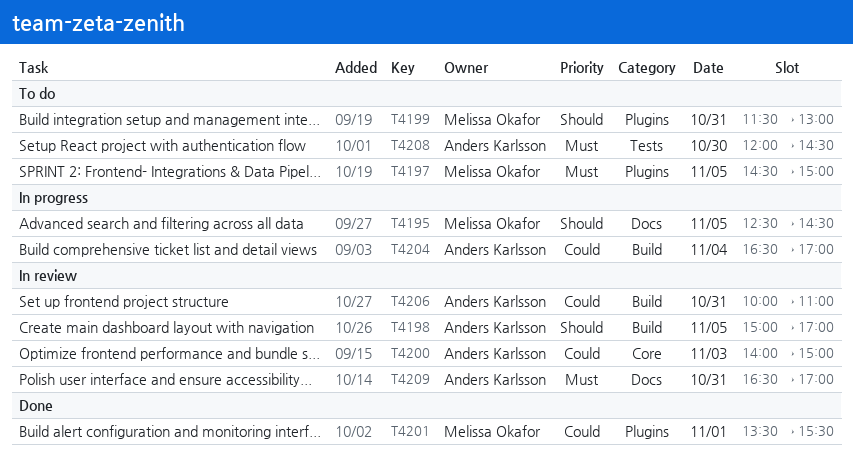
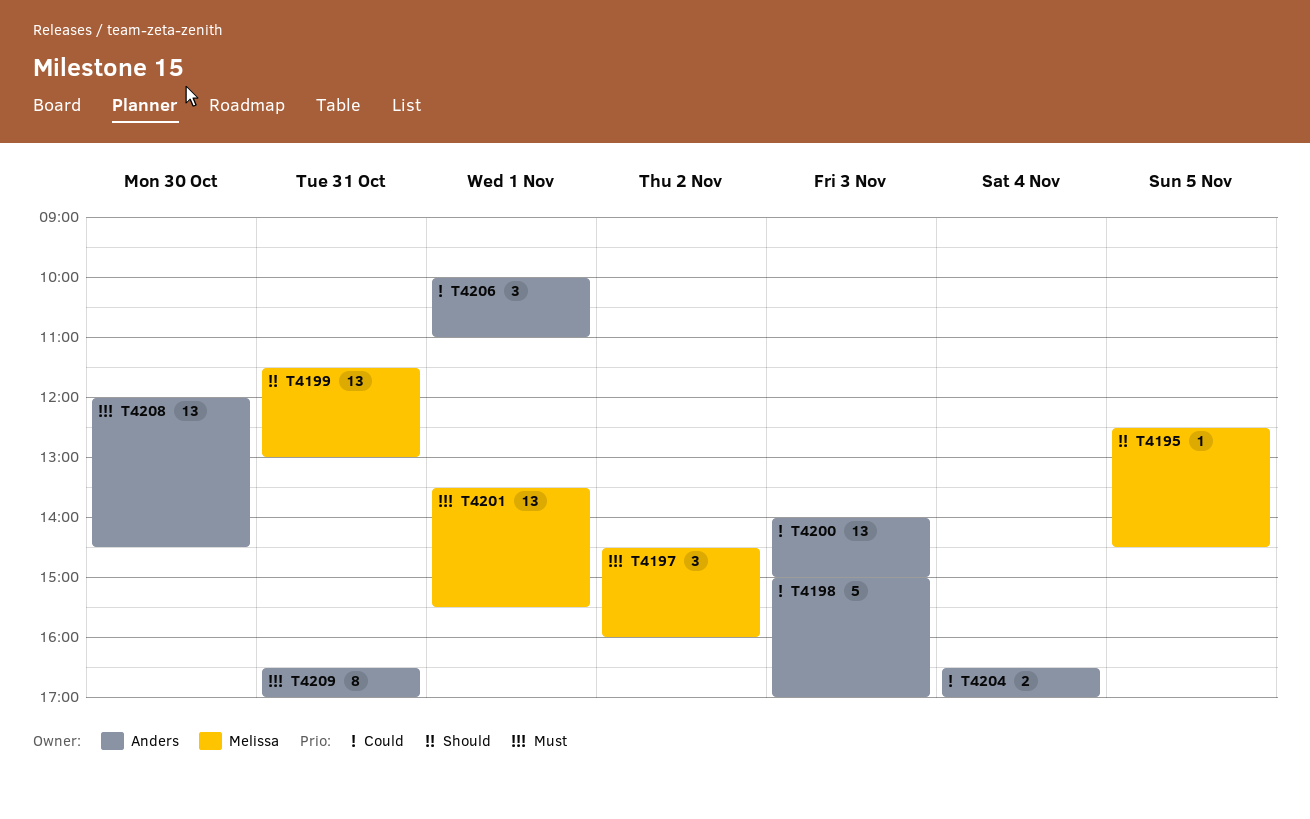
T4197, day: Nov 5 -> Nov 2
T4197, ends: 15:00 -> 16:00
T4198, priority: Should -> Could
T4198, day: Nov 5 -> Nov 3
T4201, priority: Could -> Must
T4206, day: Oct 31 -> Nov 1

